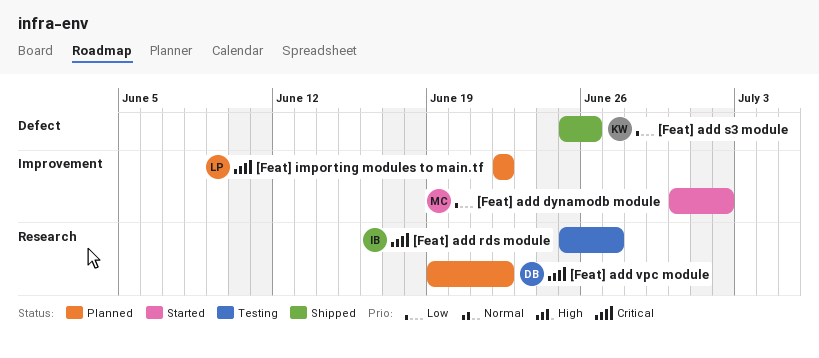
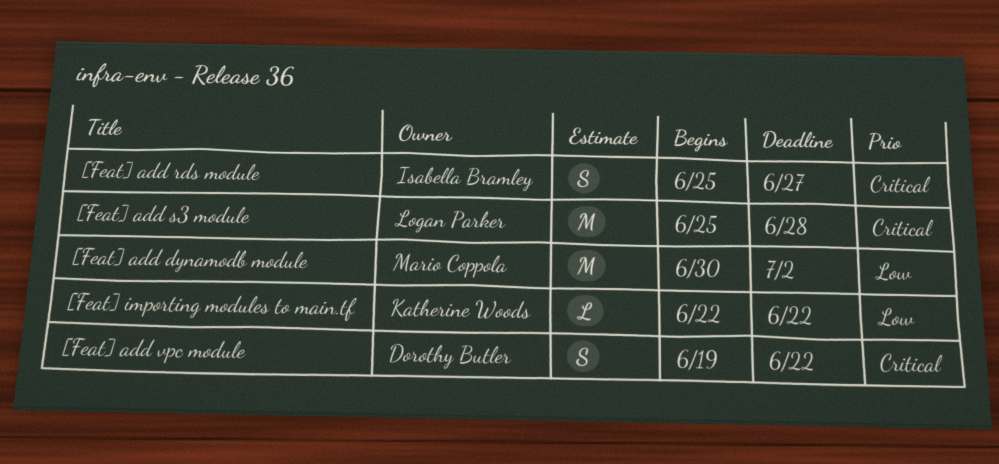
[Feat] add s3 module, owner: Katherine Woods -> Logan Parker
[Feat] add s3 module, priority: Low -> Critical
[Feat] add s3 module, due: Jun 26 -> Jun 28
[Feat] importing modules to main.tf, owner: Logan Parker -> Katherine Woods
[Feat] importing modules to main.tf, priority: Critical -> Low

